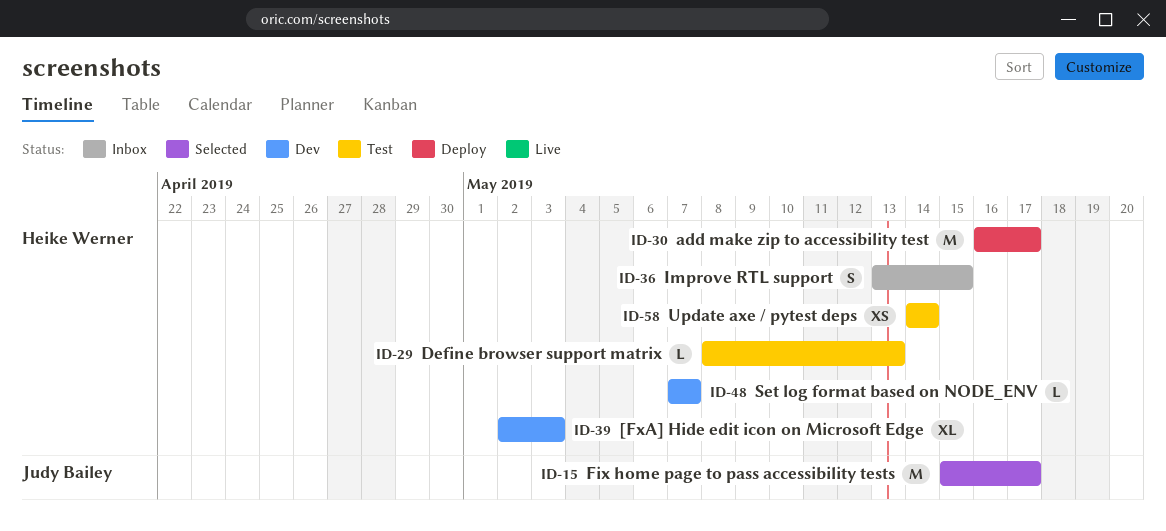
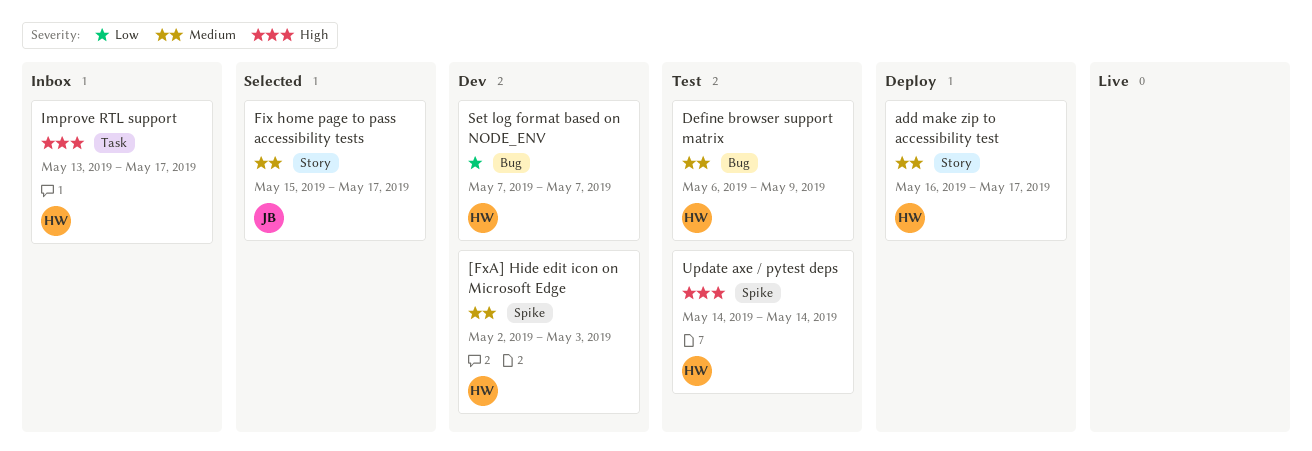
Define browser support matrix, start: May 8 -> May 6
Define browser support matrix, due: May 13 -> May 9
Improve RTL support, due: May 15 -> May 17

